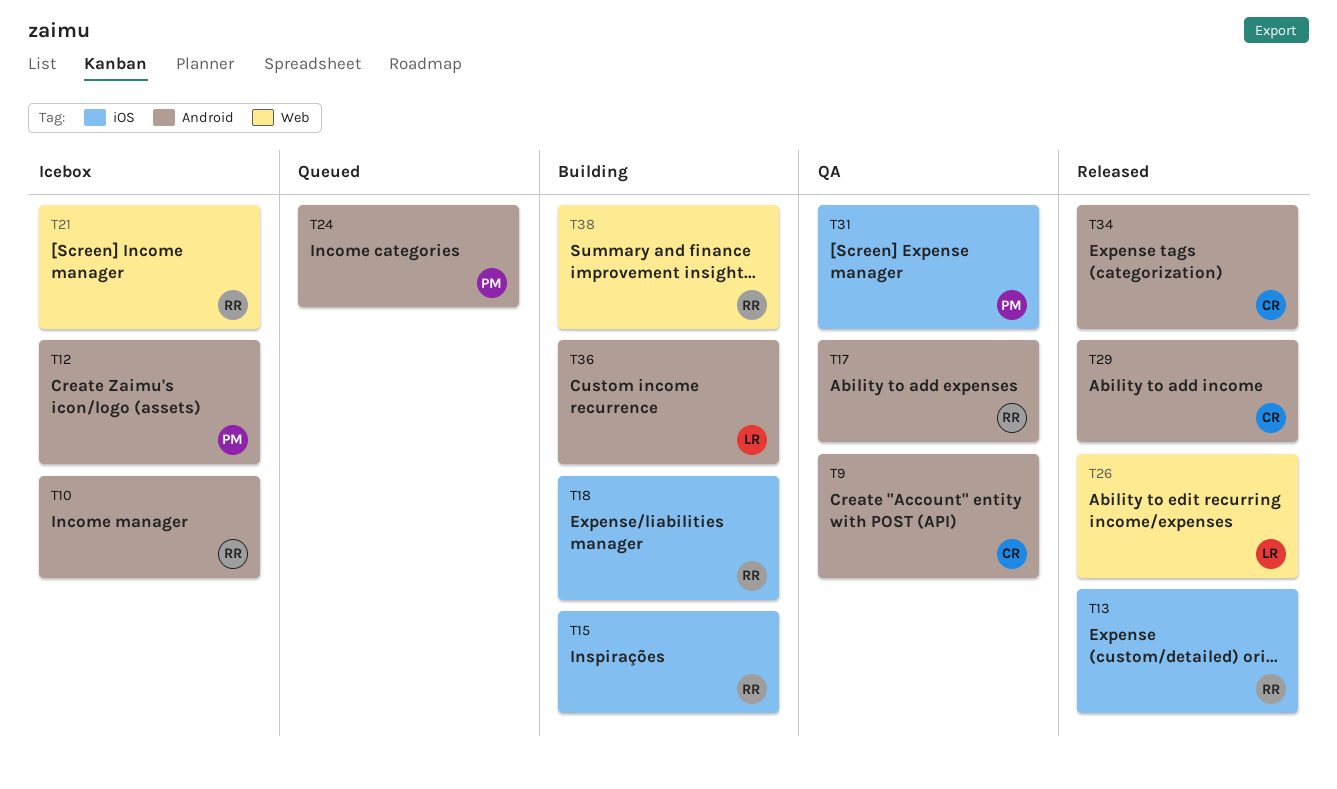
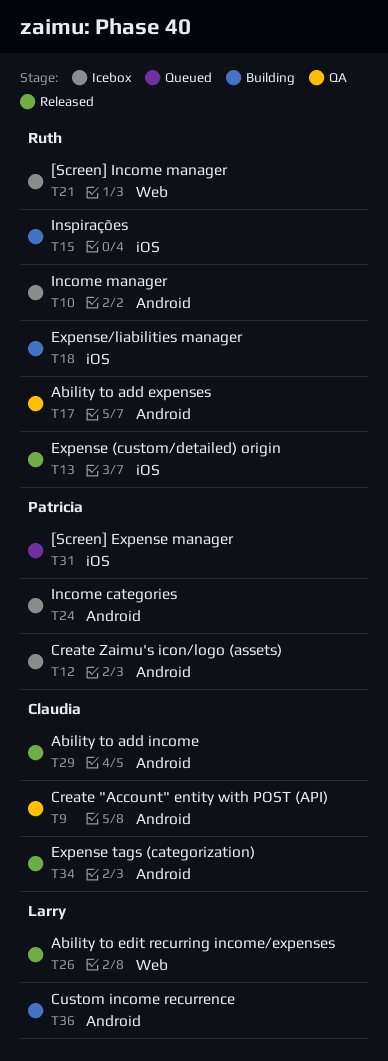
T24, status: Queued -> Icebox
T31, status: QA -> Queued
T38: present -> none

